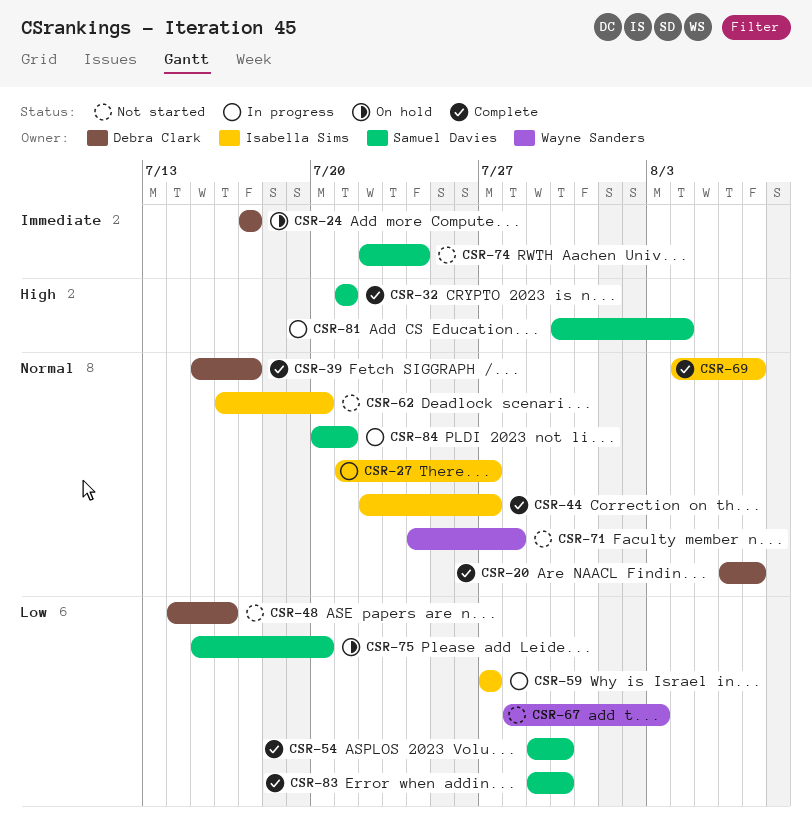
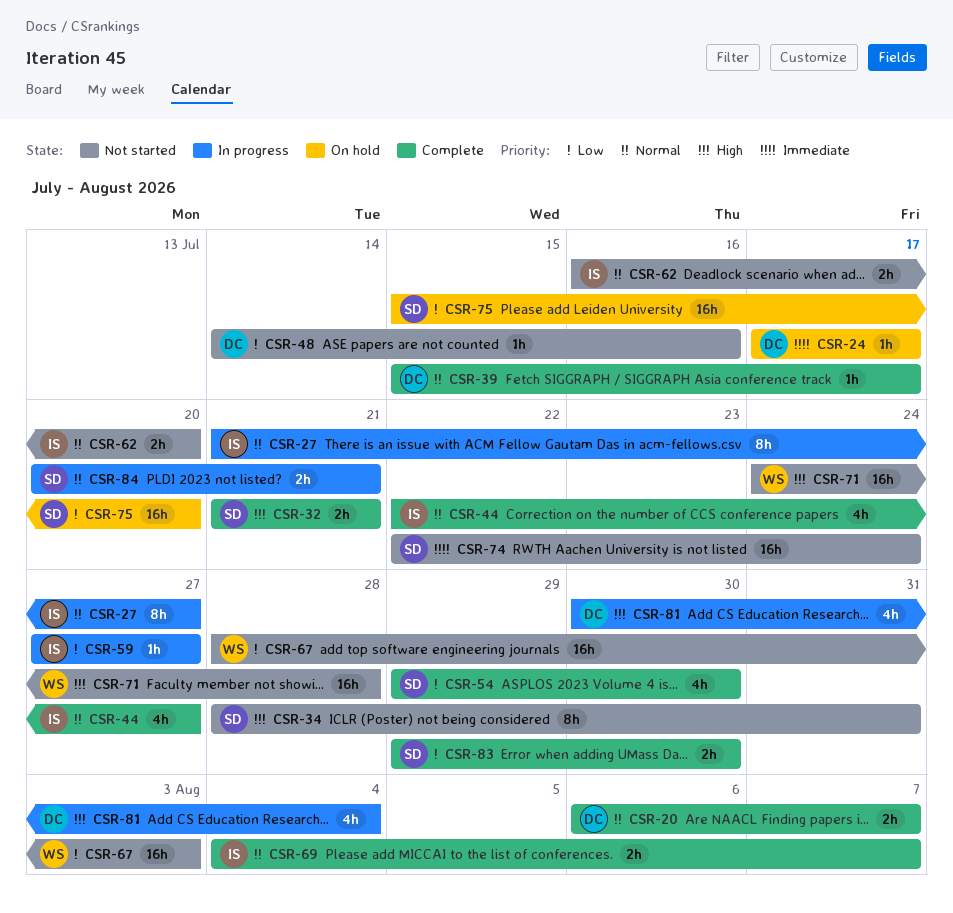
CSR-34: none -> present
CSR-71, priority: Normal -> High
CSR-81, owner: Samuel Davies -> Debra Clark

